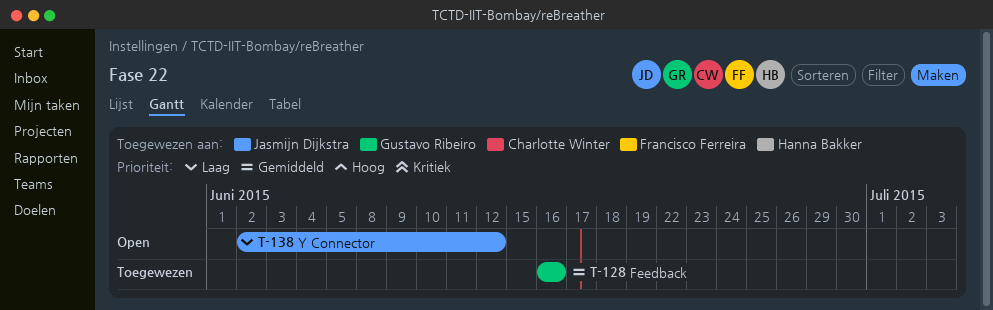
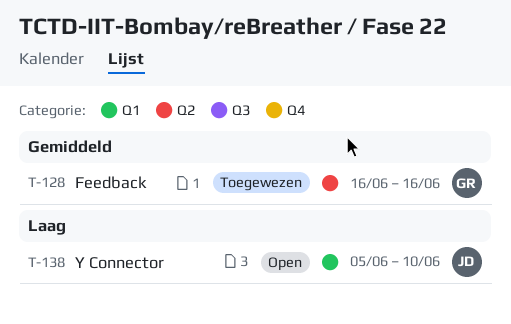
T-138, start: Jun 2 -> Jun 5
T-138, due: Jun 12 -> Jun 10

